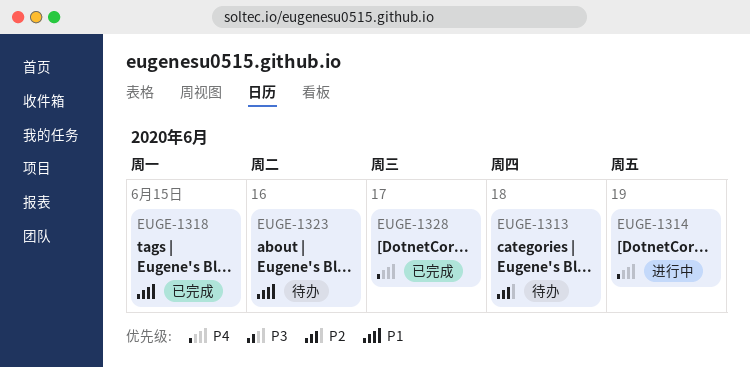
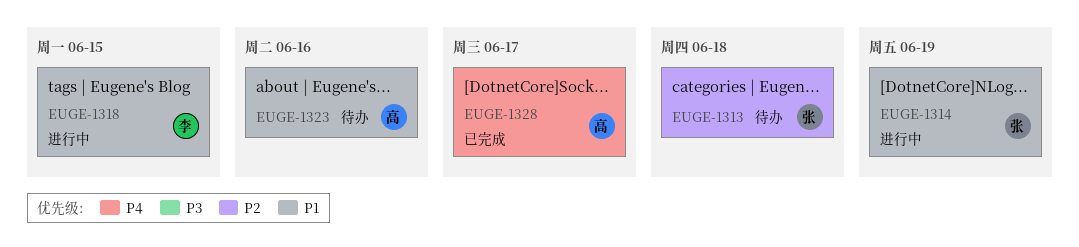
EUGE-1314, priority: P4 -> P1
EUGE-1318, status: 已完成 -> 进行中

